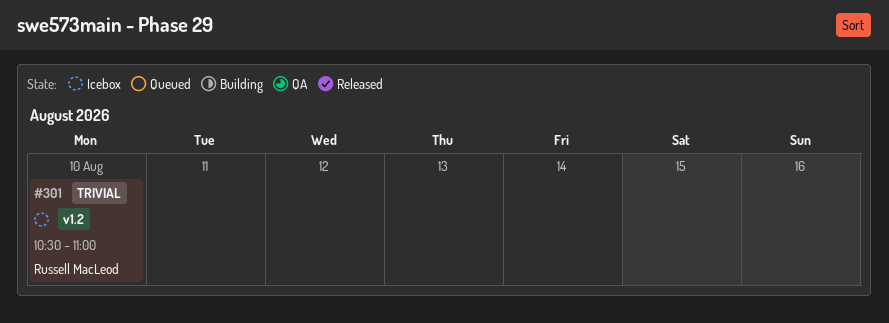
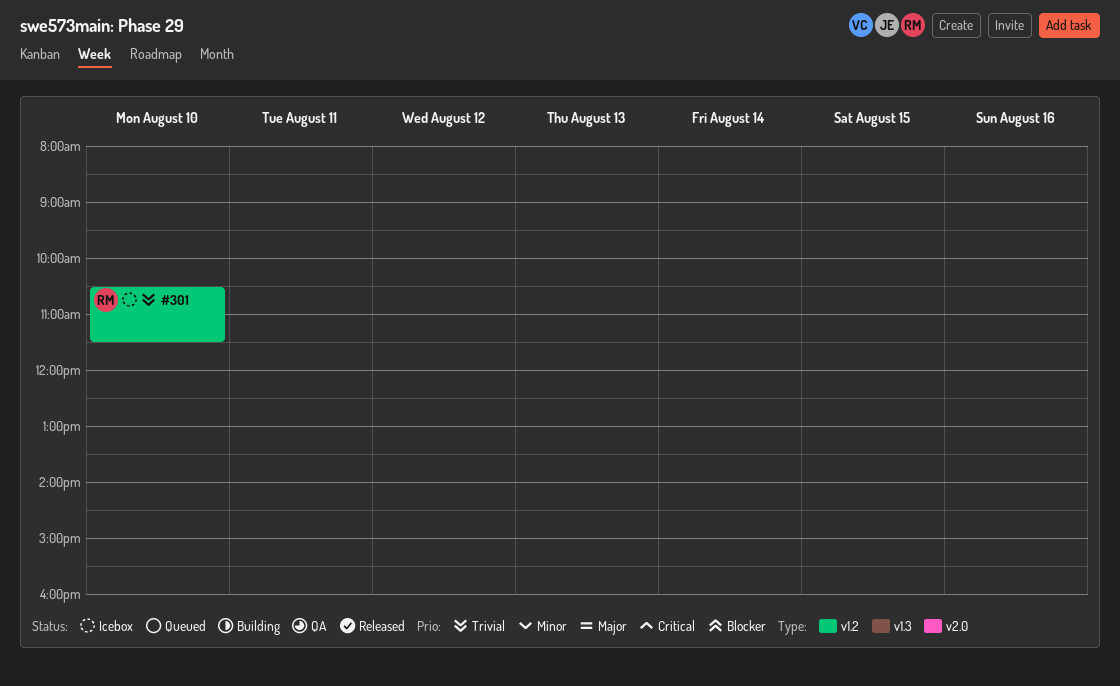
#301, ends: 11:00 -> 11:30

